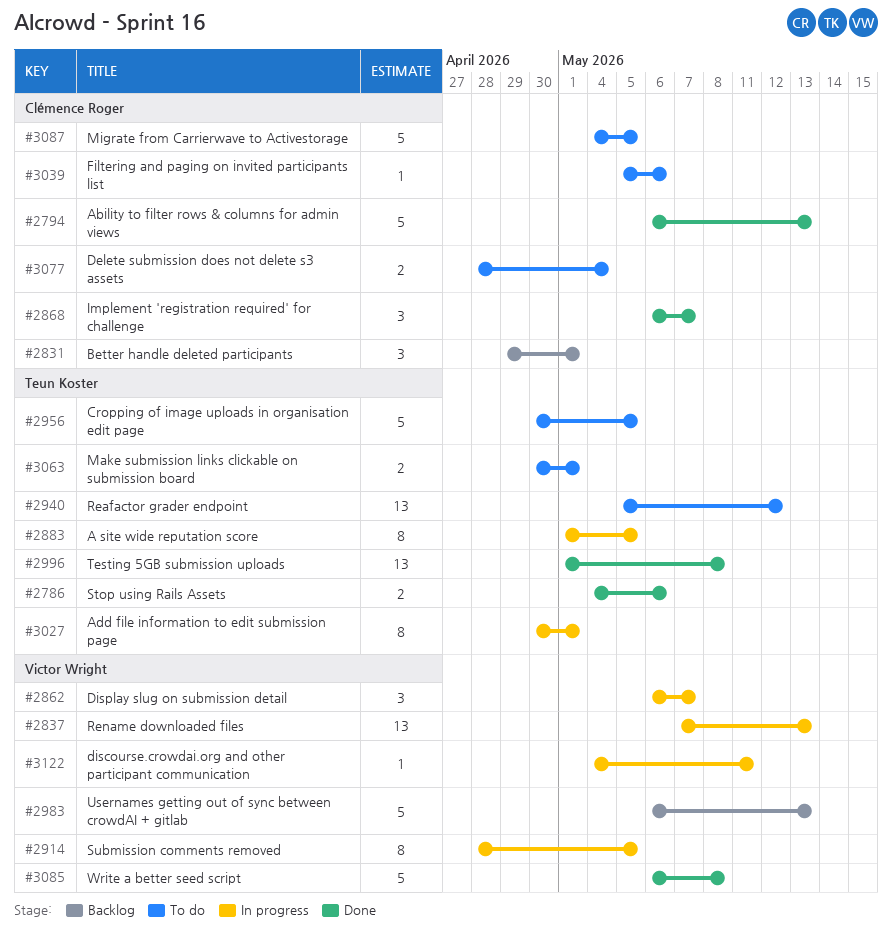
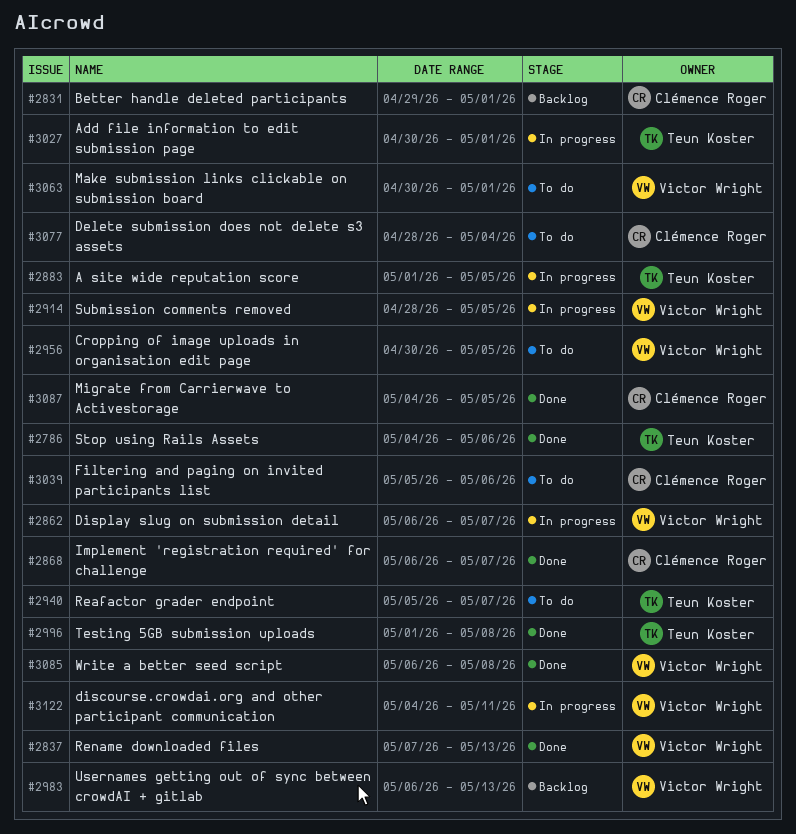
#2794: present -> none
#2837, status: In progress -> Done
#2940, due: May 12 -> May 7
#2956, owner: Teun Koster -> Victor Wright
#3063, owner: Teun Koster -> Victor Wright
#3087, status: To do -> Done

